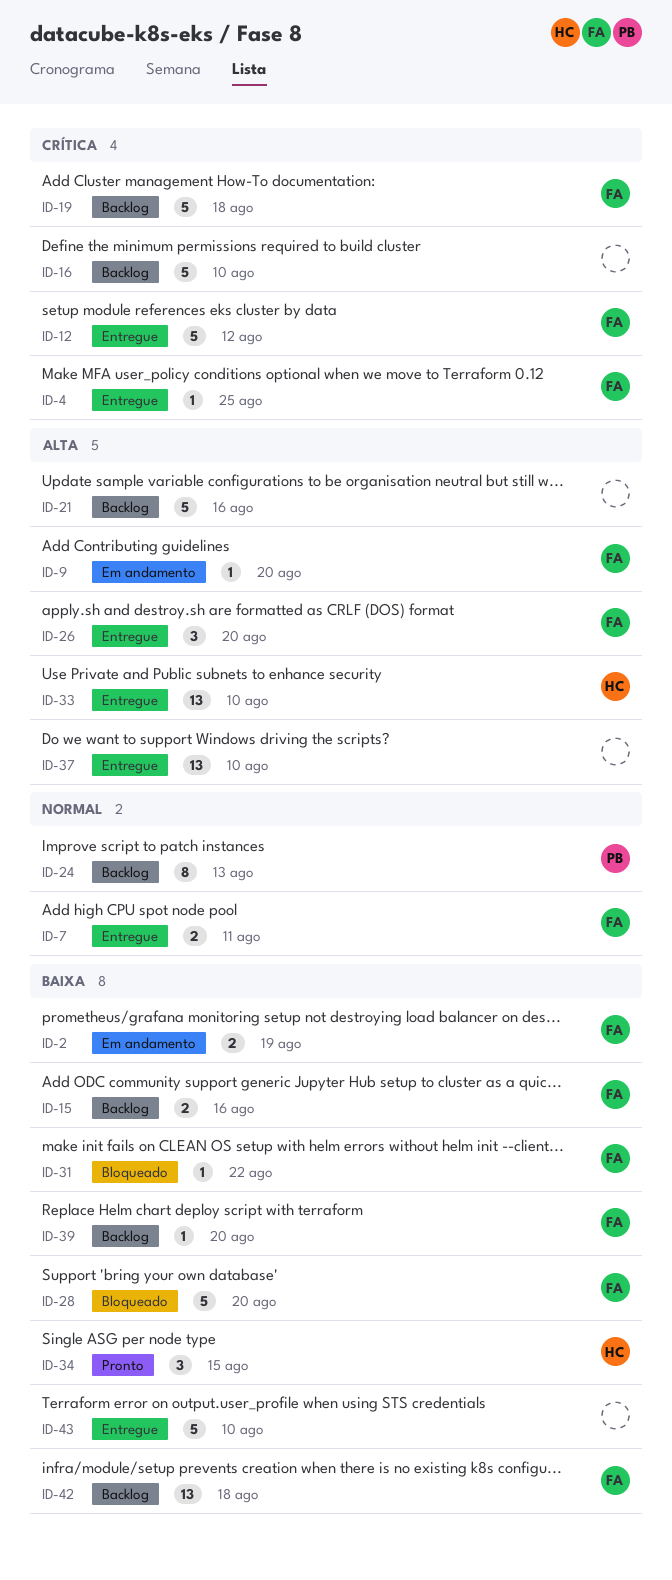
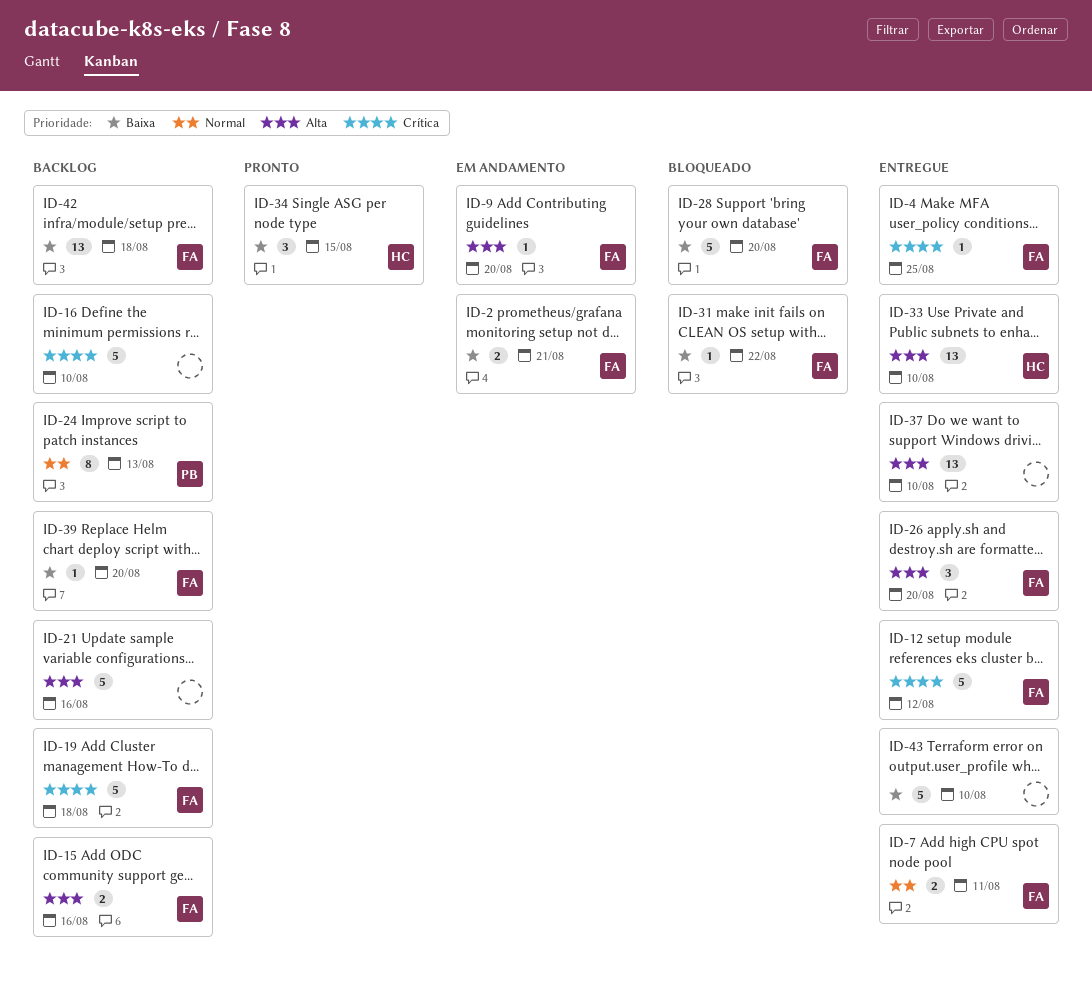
ID-2, due: Aug 19 -> Aug 21
ID-15, priority: Baixa -> Alta

